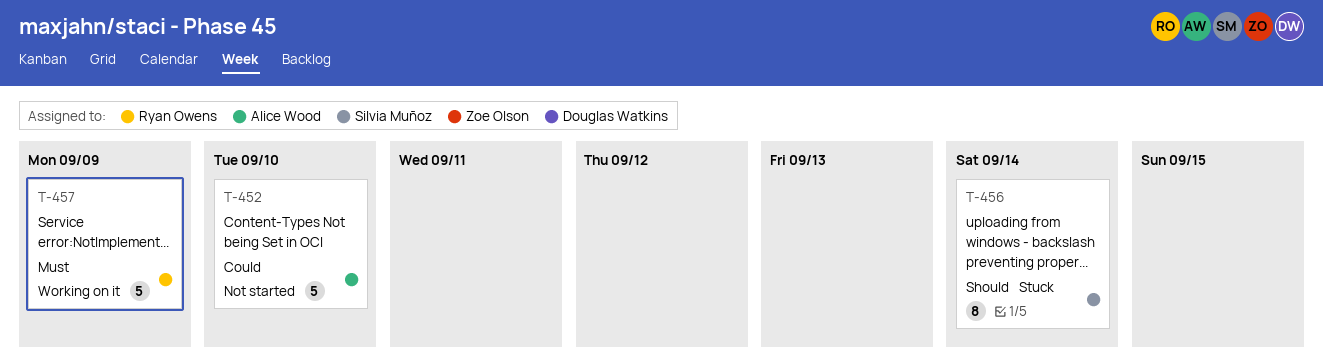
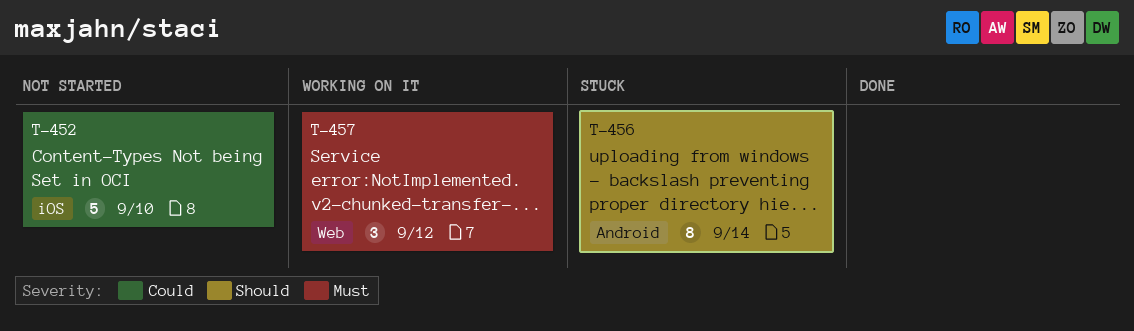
T-457, estimate: 5 -> 3
T-457, due: Sep 9 -> Sep 12

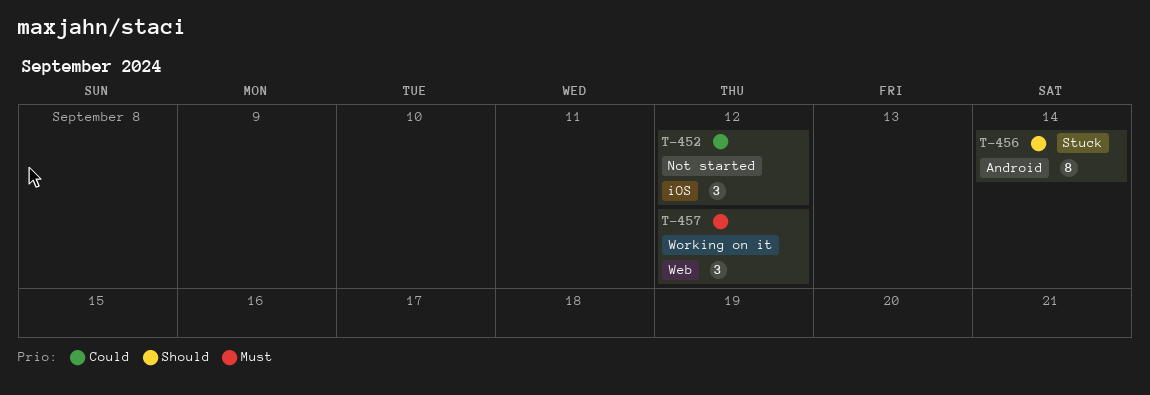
T-452, estimate: 5 -> 3
T-452, due: Sep 10 -> Sep 12

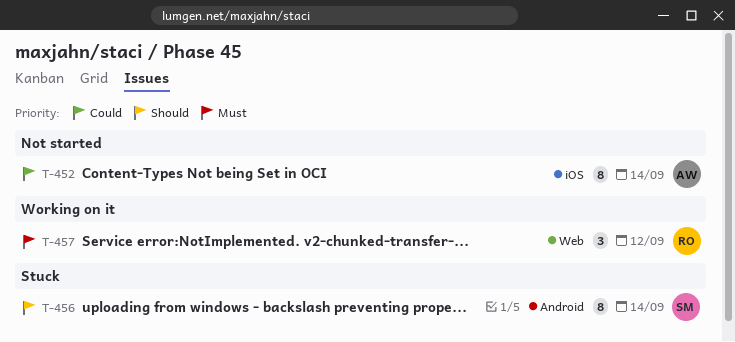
T-452, estimate: 3 -> 8
T-452, due: Sep 12 -> Sep 14

